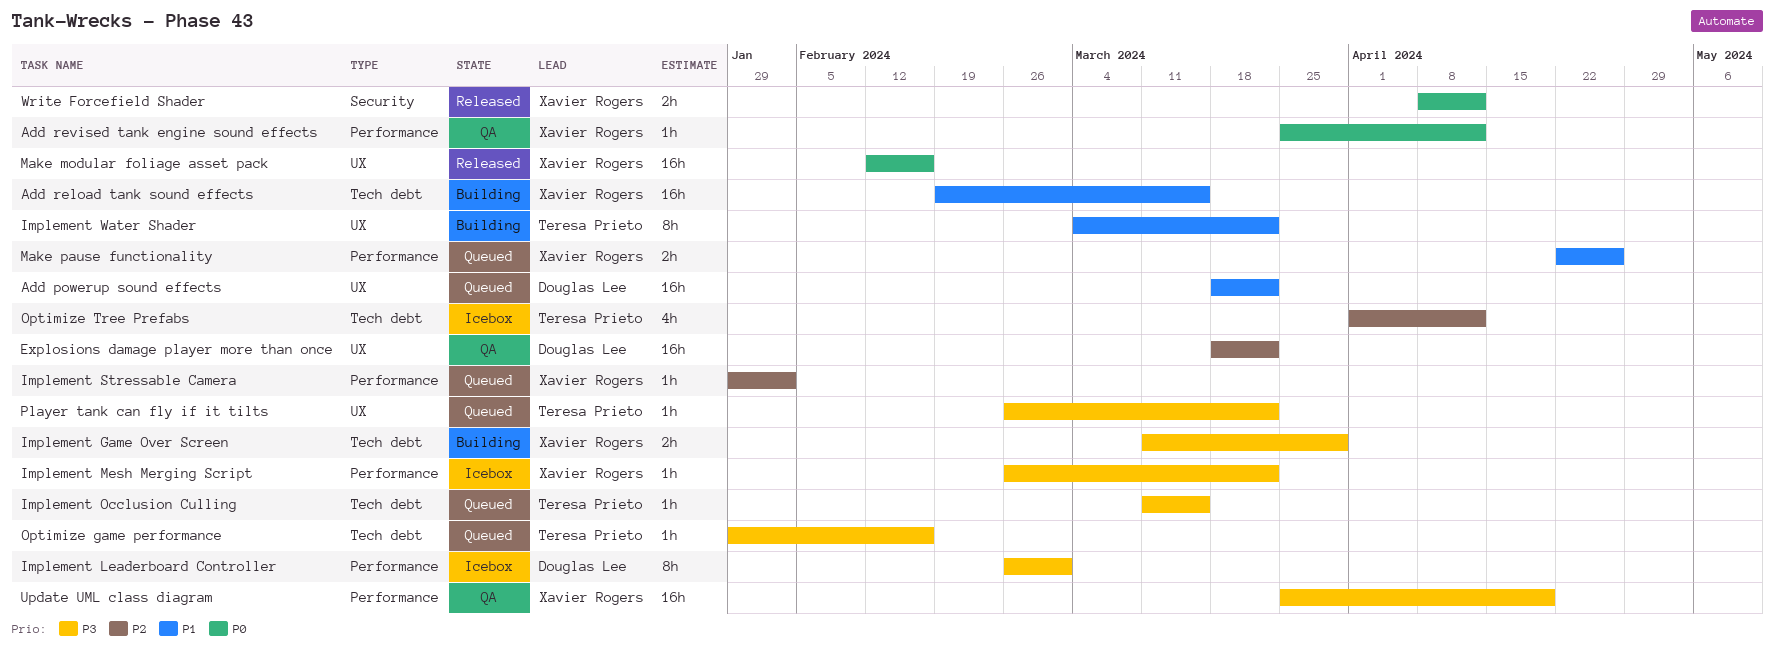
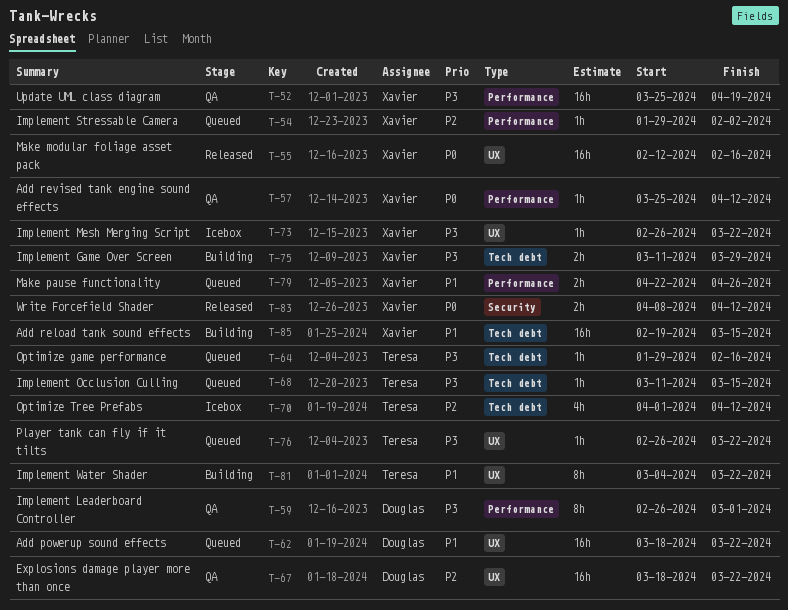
Implement Leaderboard Controller, status: Icebox -> QA
Implement Mesh Merging Script, label: Performance -> UX

